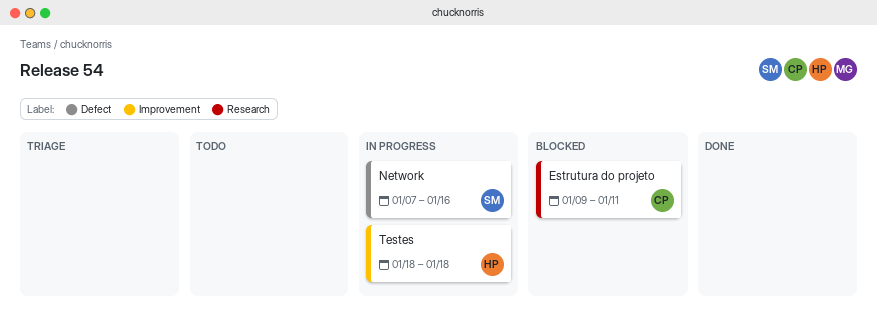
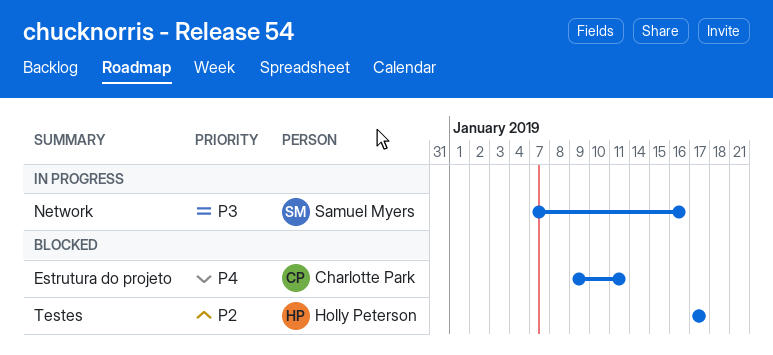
Testes, status: In progress -> Blocked
Testes, start: Jan 18 -> Jan 17
Testes, due: Jan 18 -> Jan 17

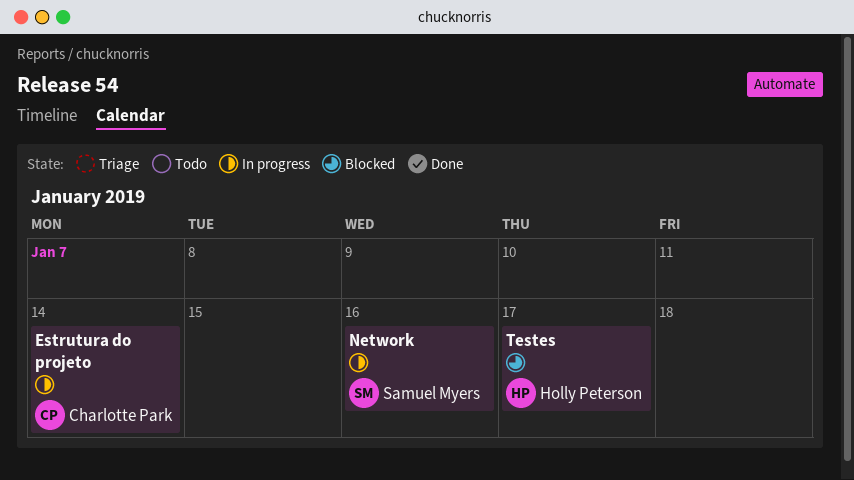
Estrutura do projeto, status: Blocked -> In progress
Estrutura do projeto, due: Jan 11 -> Jan 14

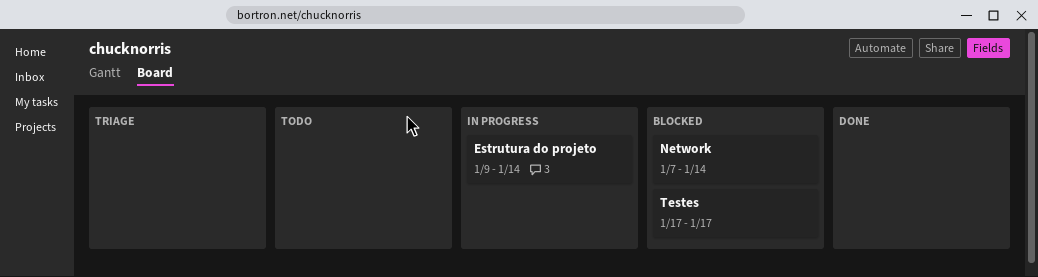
Network, status: In progress -> Blocked
Network, due: Jan 16 -> Jan 14

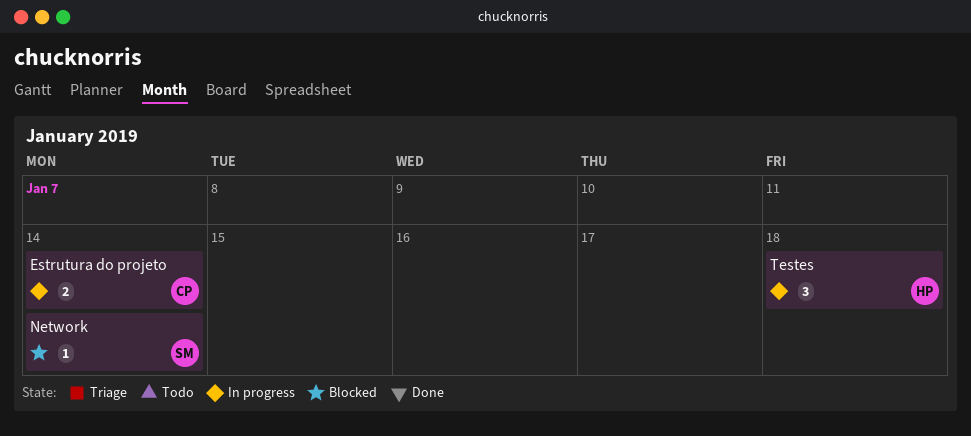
Testes, status: Blocked -> In progress
Testes, due: Jan 17 -> Jan 18

